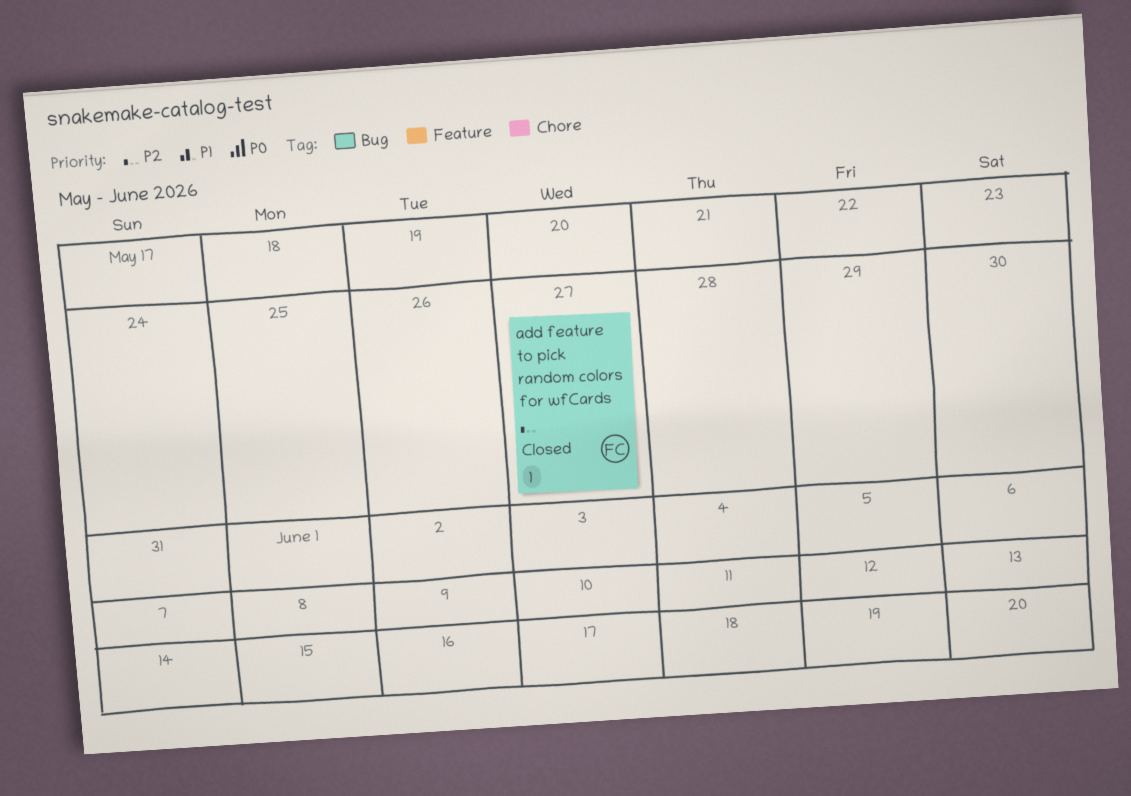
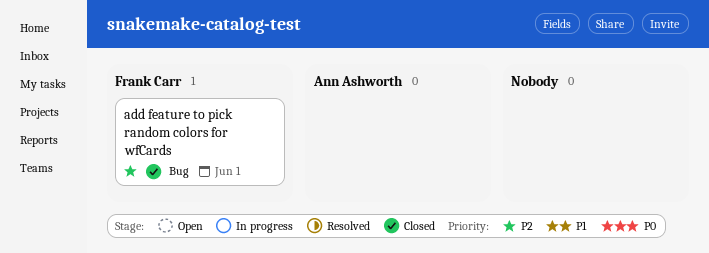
add feature to pick random colors for wfCards, due: May 27 -> Jun 1

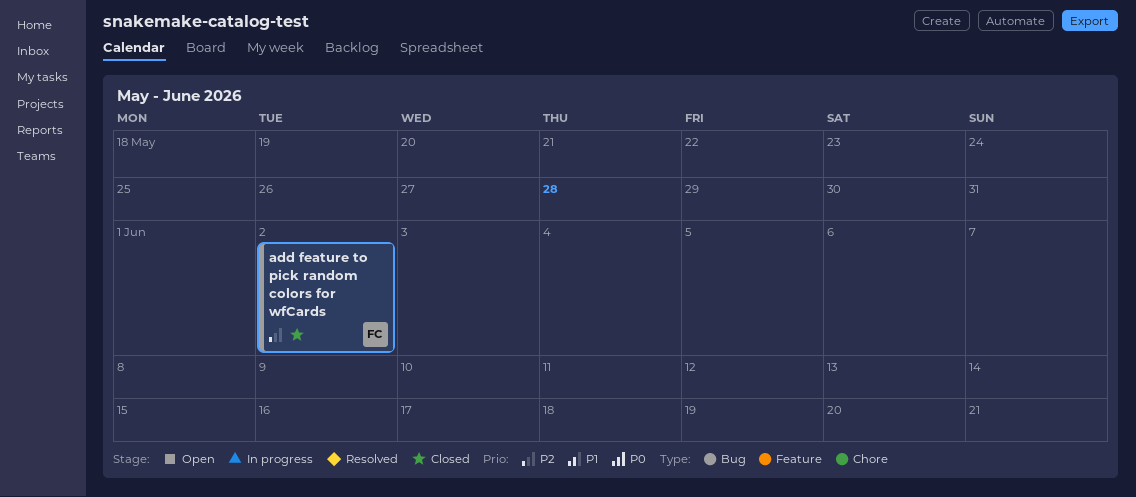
add feature to pick random colors for wfCards, due: Jun 1 -> Jun 2

